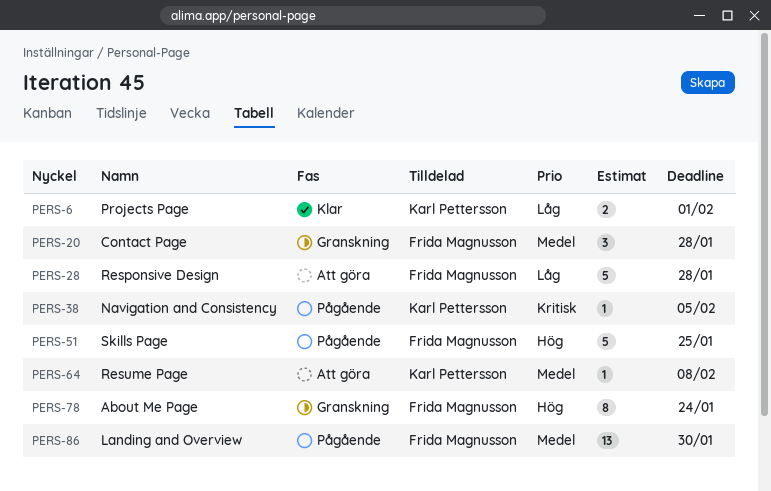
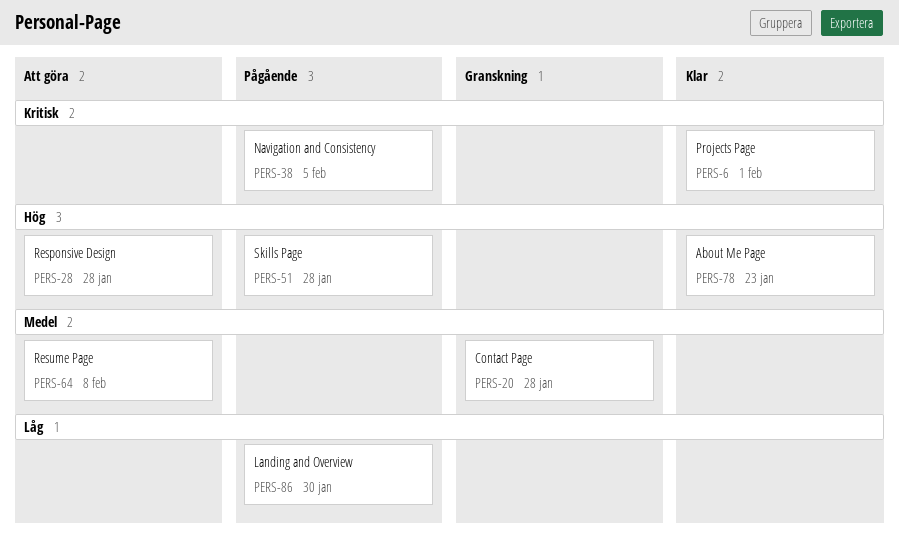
PERS-6, priority: Låg -> Kritisk
PERS-28, priority: Låg -> Hög
PERS-51, due: Jan 25 -> Jan 28
PERS-78, status: Granskning -> Klar
PERS-78, due: Jan 24 -> Jan 23
PERS-86, priority: Medel -> Låg

